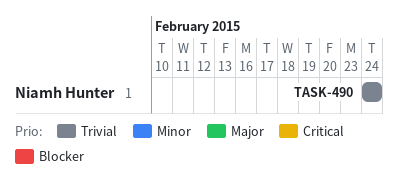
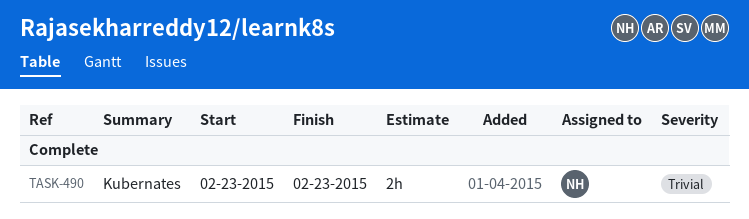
TASK-490, start: Feb 24 -> Feb 23
TASK-490, due: Feb 24 -> Feb 23

